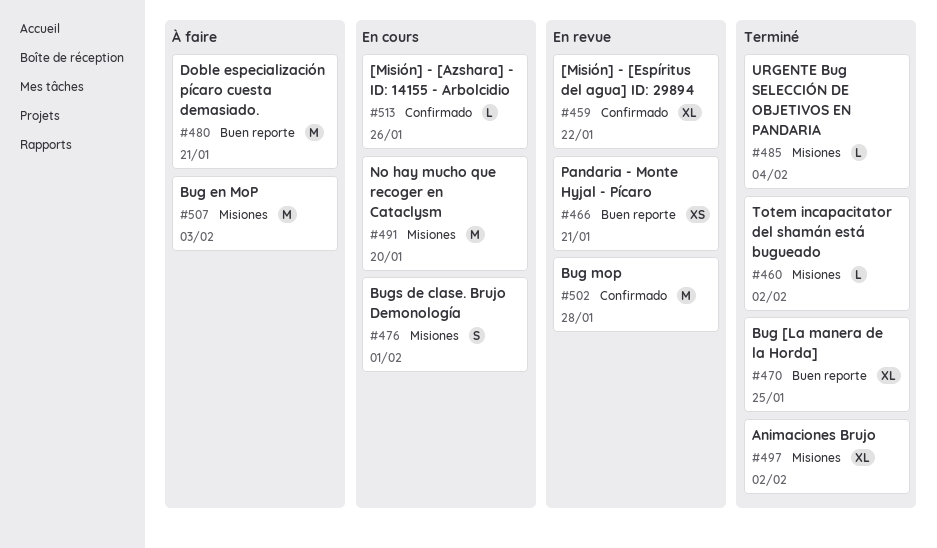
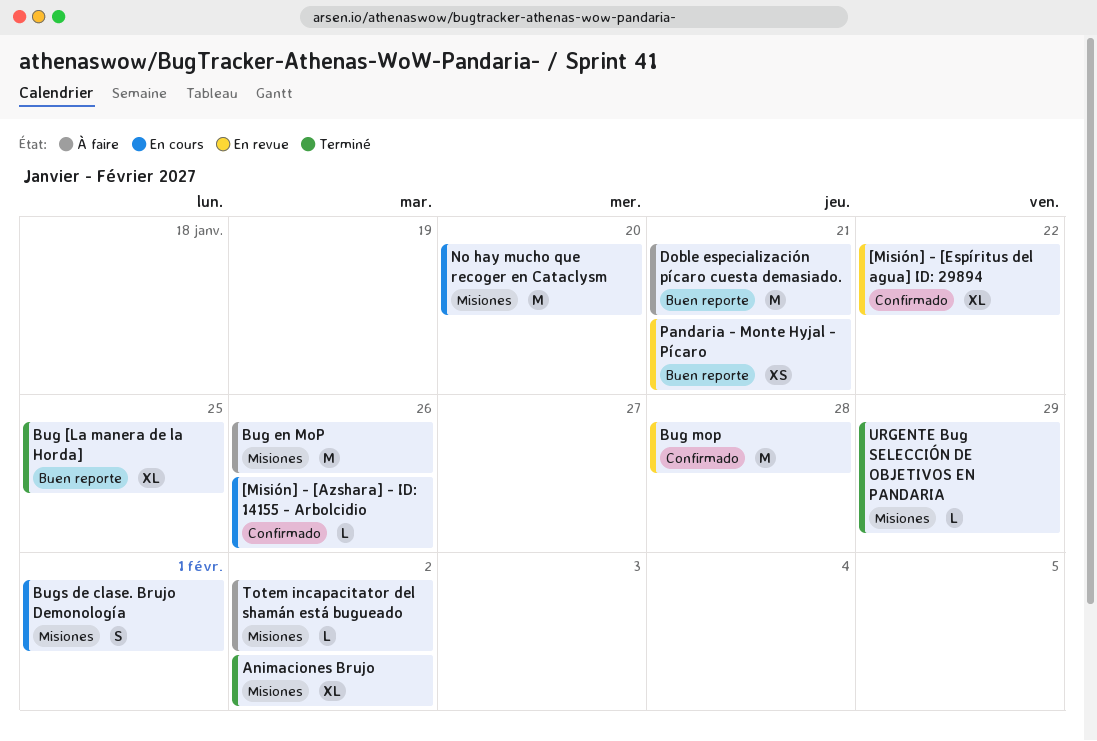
Bug en MoP, due: Feb 3 -> Jan 26
Totem incapacitator del shamán está bugueado, status: Terminé -> À faire
URGENTE Bug SELECCIÓN DE OBJETIVOS EN PANDARIA, due: Feb 4 -> Jan 29

